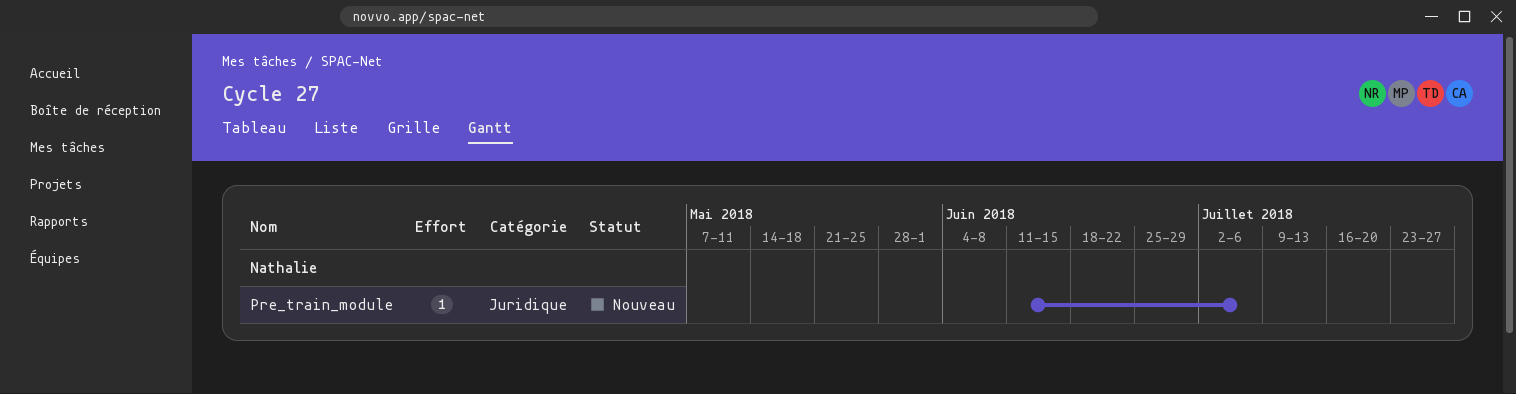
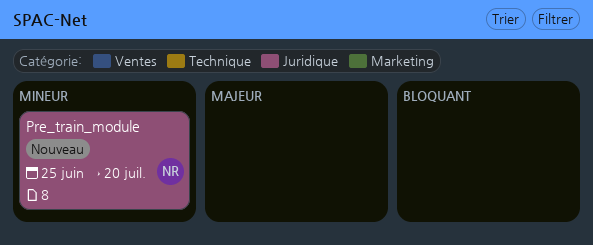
Pre_train_module, start: Jun 11 -> Jun 25
Pre_train_module, due: Jul 6 -> Jul 20

